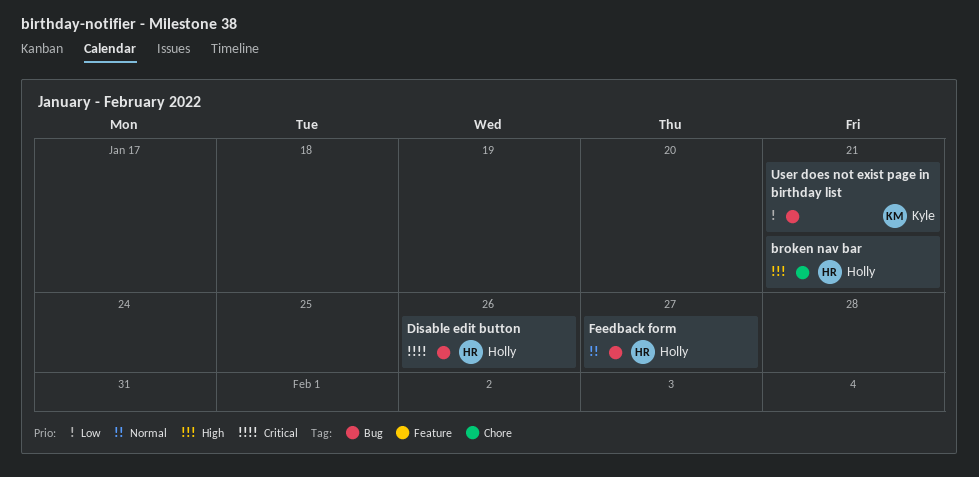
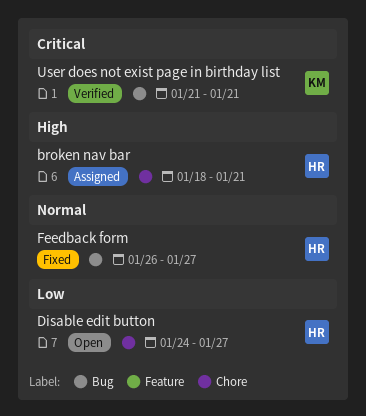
Disable edit button, priority: Critical -> Low
Disable edit button, label: Bug -> Chore
Disable edit button, due: Jan 26 -> Jan 27
User does not exist page in birthday list, priority: Low -> Critical

